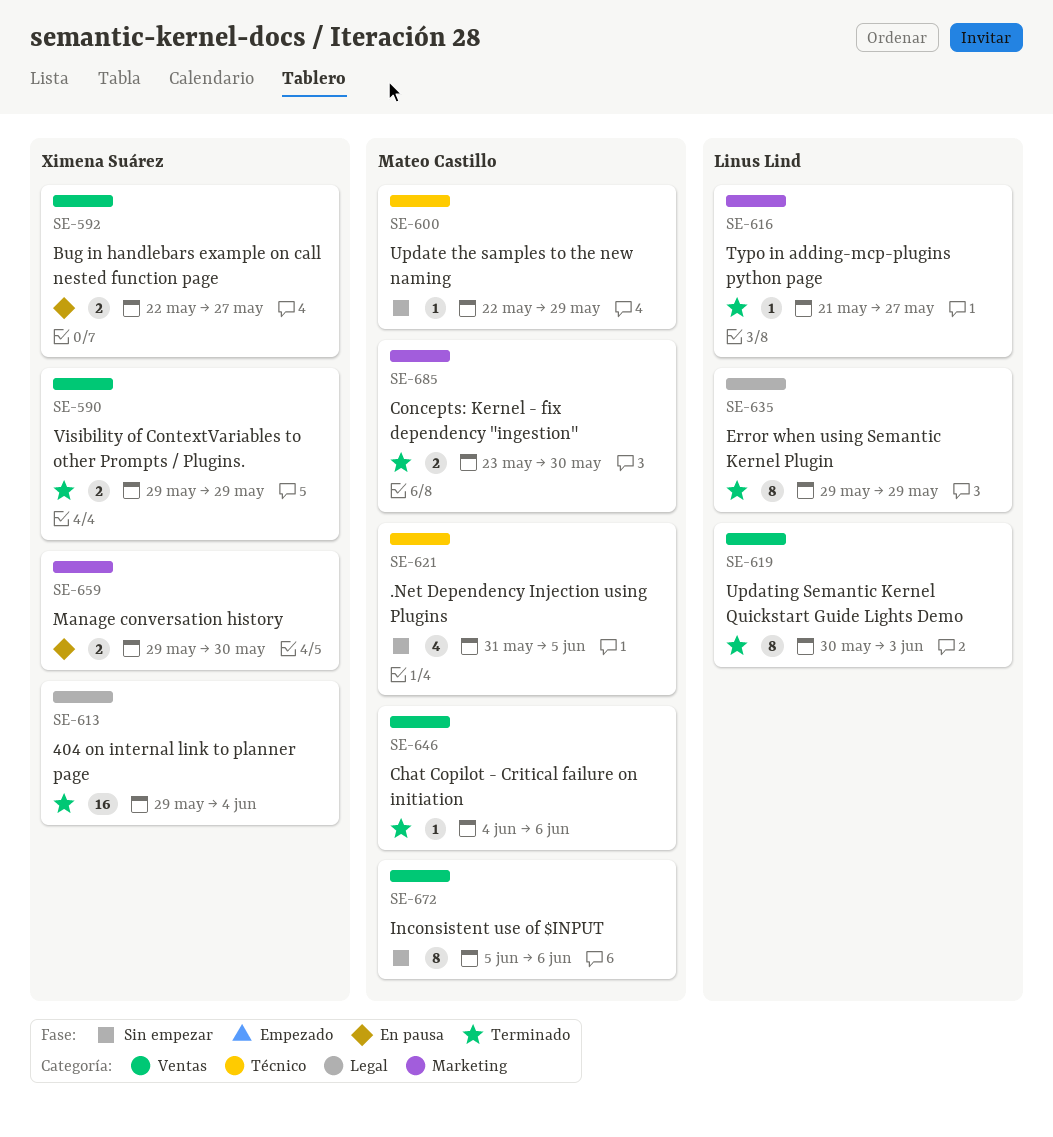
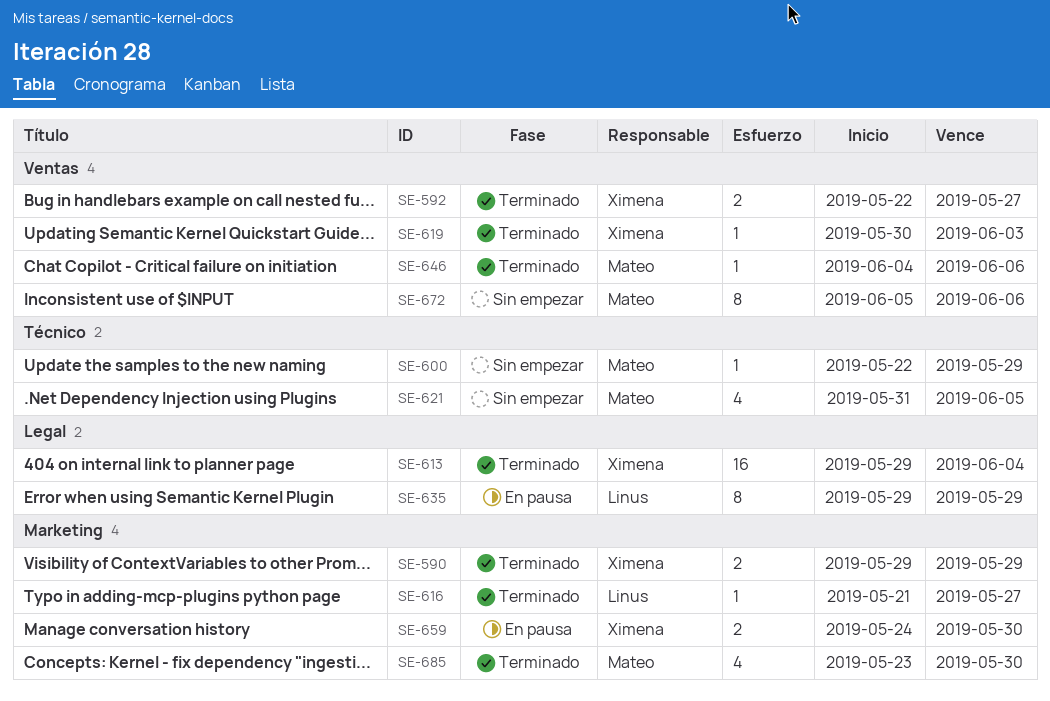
SE-590, label: Ventas -> Marketing
SE-592, status: En pausa -> Terminado
SE-619, owner: Linus Lind -> Ximena Suárez
SE-619, estimate: 8 -> 1
SE-635, status: Terminado -> En pausa
SE-659, start: May 29 -> May 24
SE-685, estimate: 2 -> 4

